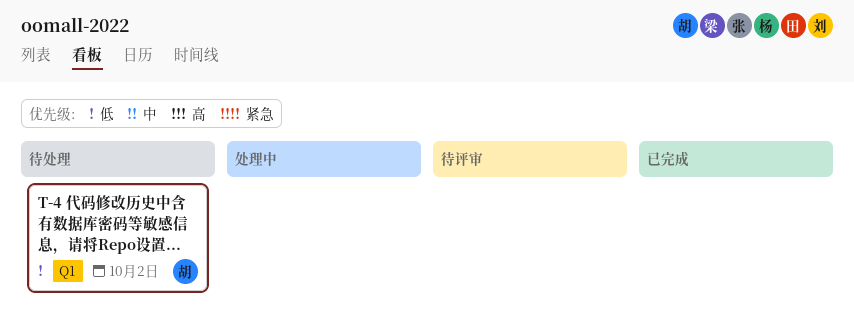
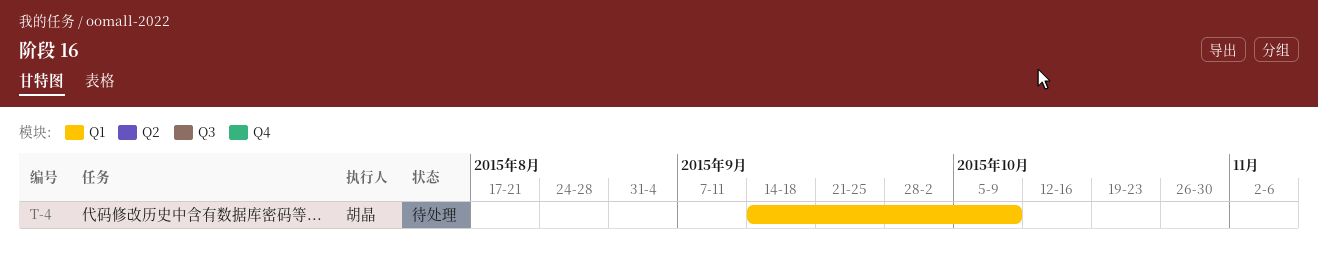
T-4, due: Oct 2 -> Oct 9

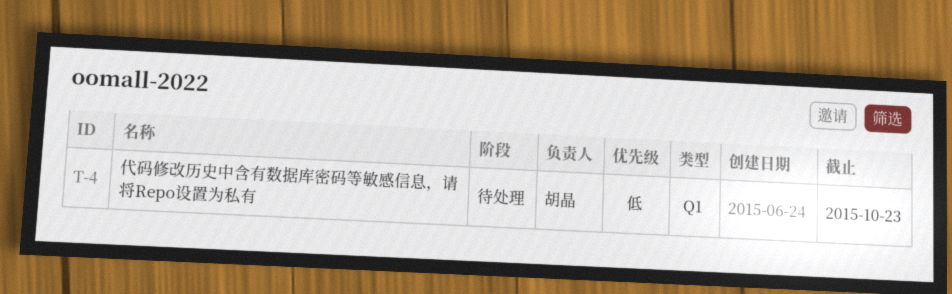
T-4, due: Oct 9 -> Oct 23

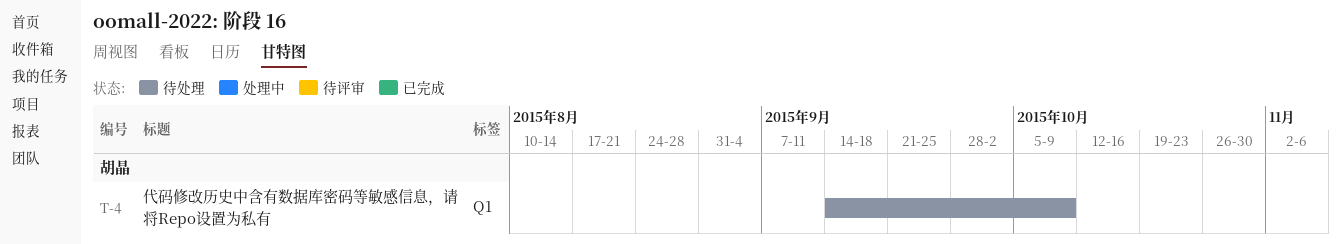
T-4, due: Oct 23 -> Oct 9

